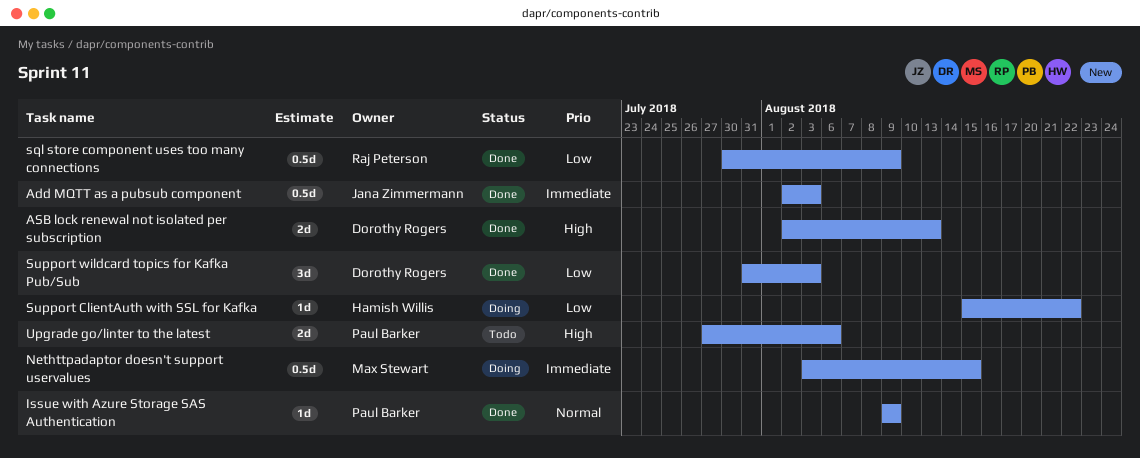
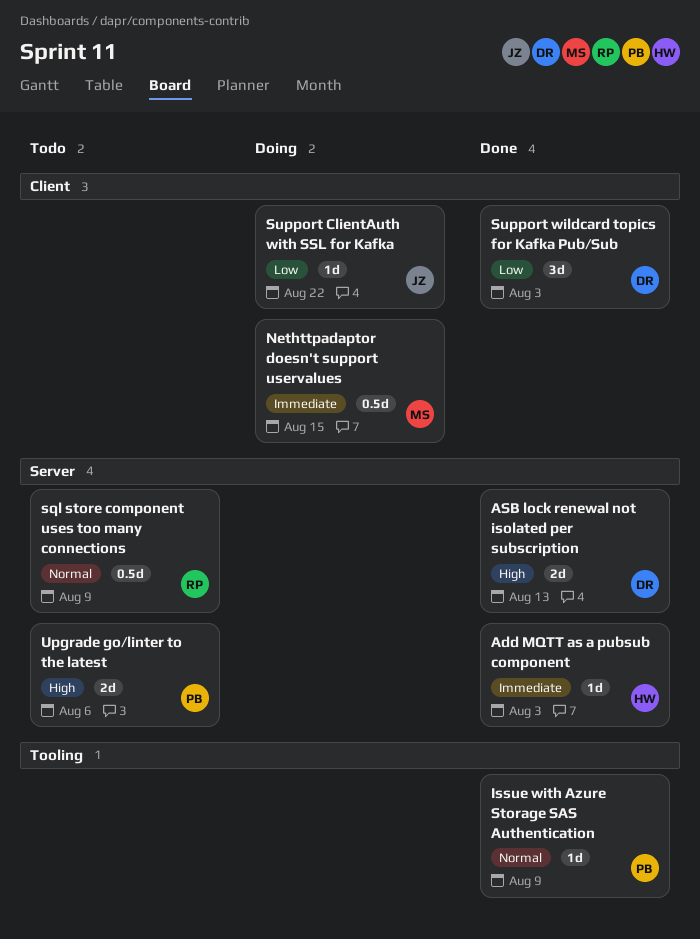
Add MQTT as a pubsub component, owner: Jana Zimmermann -> Hamish Willis
Add MQTT as a pubsub component, estimate: 0.5d -> 1d
sql store component uses too many connections, status: Done -> Todo
sql store component uses too many connections, priority: Low -> Normal
Support ClientAuth with SSL for Kafka, owner: Hamish Willis -> Jana Zimmermann

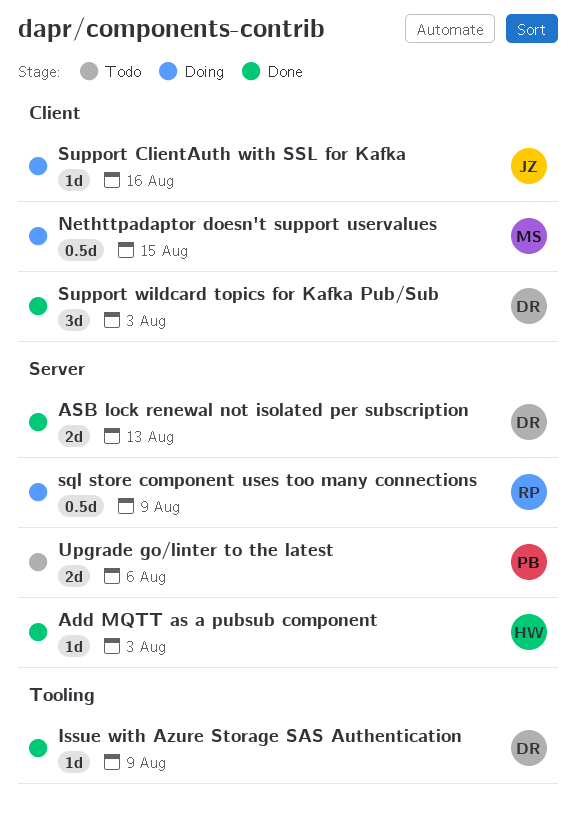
Issue with Azure Storage SAS Authentication, owner: PB -> DR
sql store component uses too many connections, status: Todo -> Doing
Support ClientAuth with SSL for Kafka, due: Aug 22 -> Aug 16

